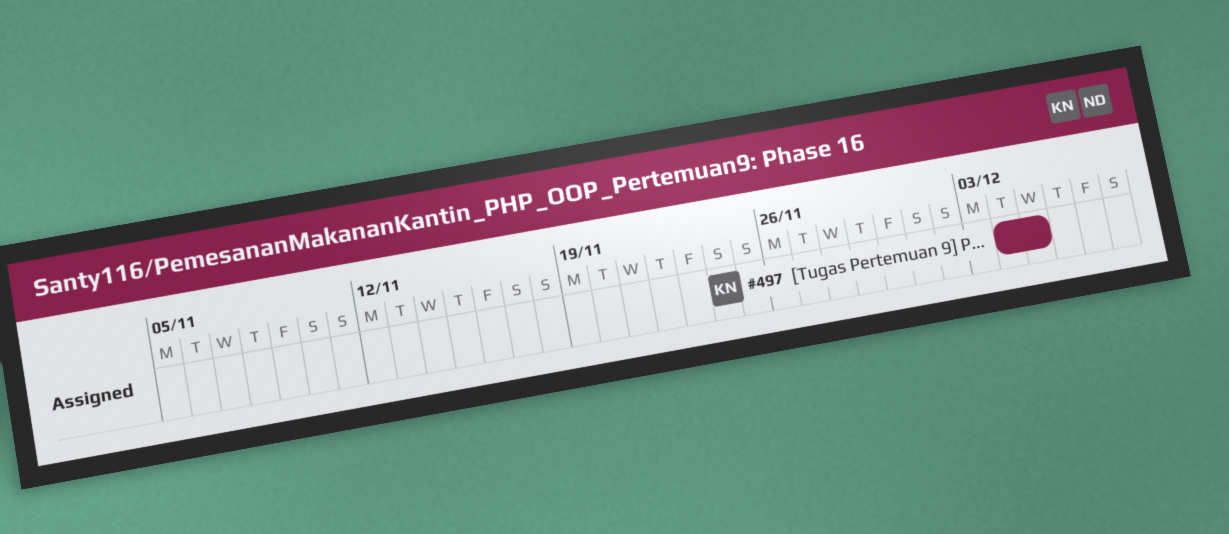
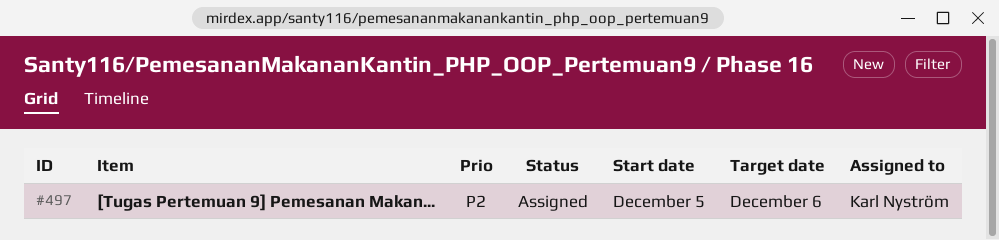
#497, start: Dec 4 -> Dec 5
#497, due: Dec 5 -> Dec 6

